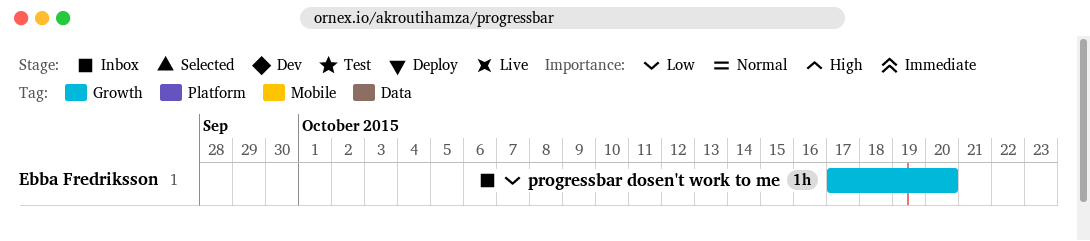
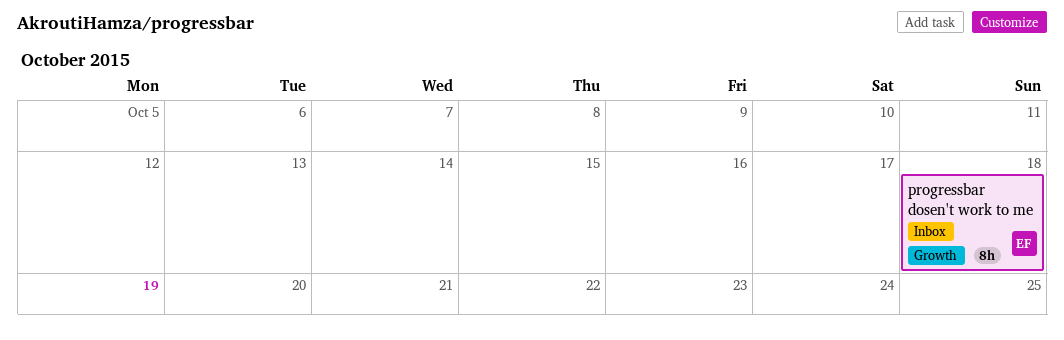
progressbar dosen't work to me, estimate: 1h -> 8h
progressbar dosen't work to me, due: Oct 20 -> Oct 18

